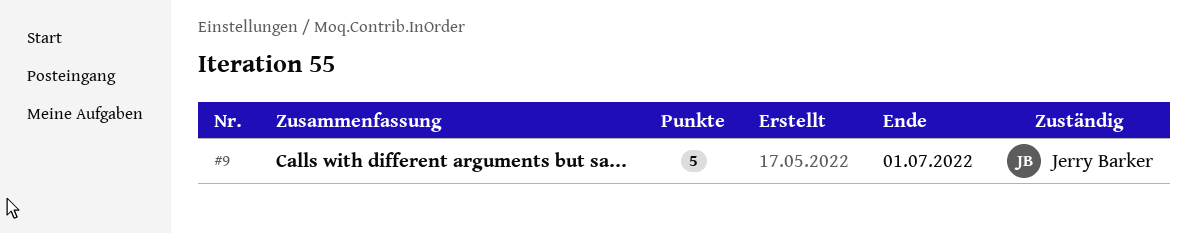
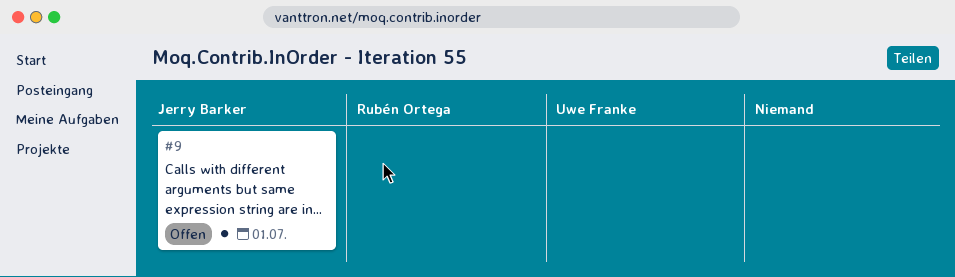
#9, estimate: 5 -> 1

